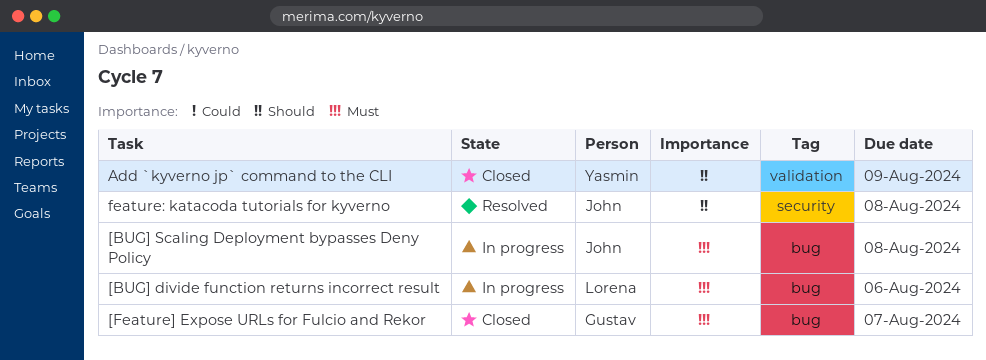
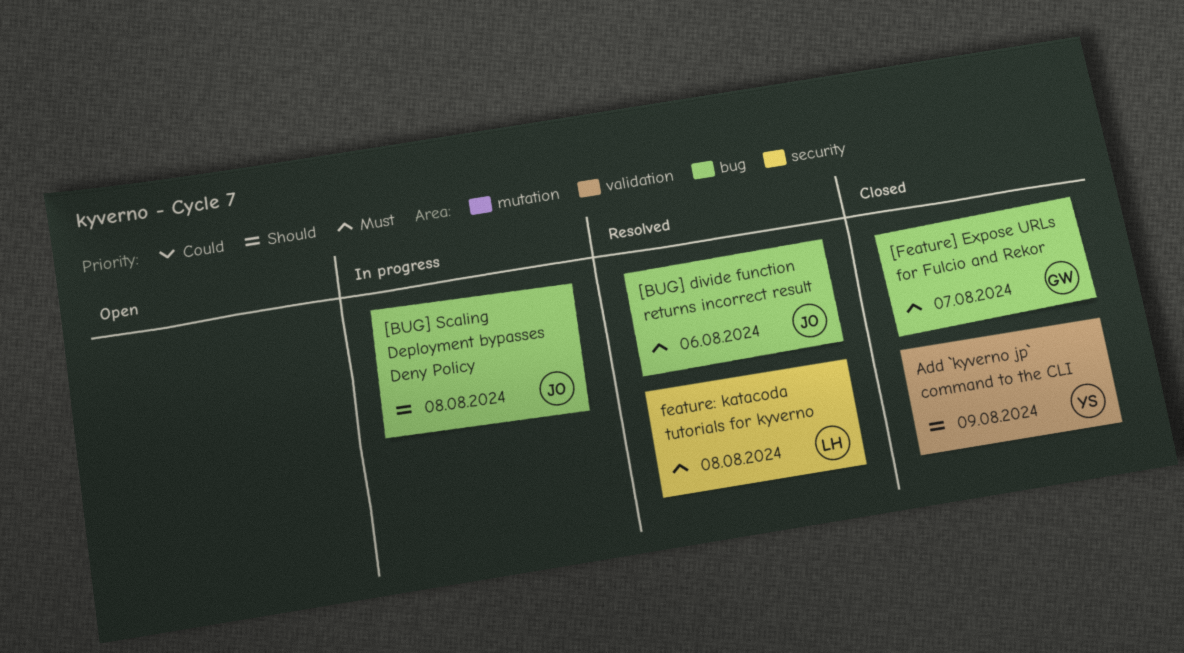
[BUG] divide function returns incorrect result, status: In progress -> Resolved
[BUG] divide function returns incorrect result, owner: Lorena -> John
[BUG] Scaling Deployment bypasses Deny Policy, priority: Must -> Should
feature: katacoda tutorials for kyverno, owner: John -> Lorena
feature: katacoda tutorials for kyverno, priority: Should -> Must

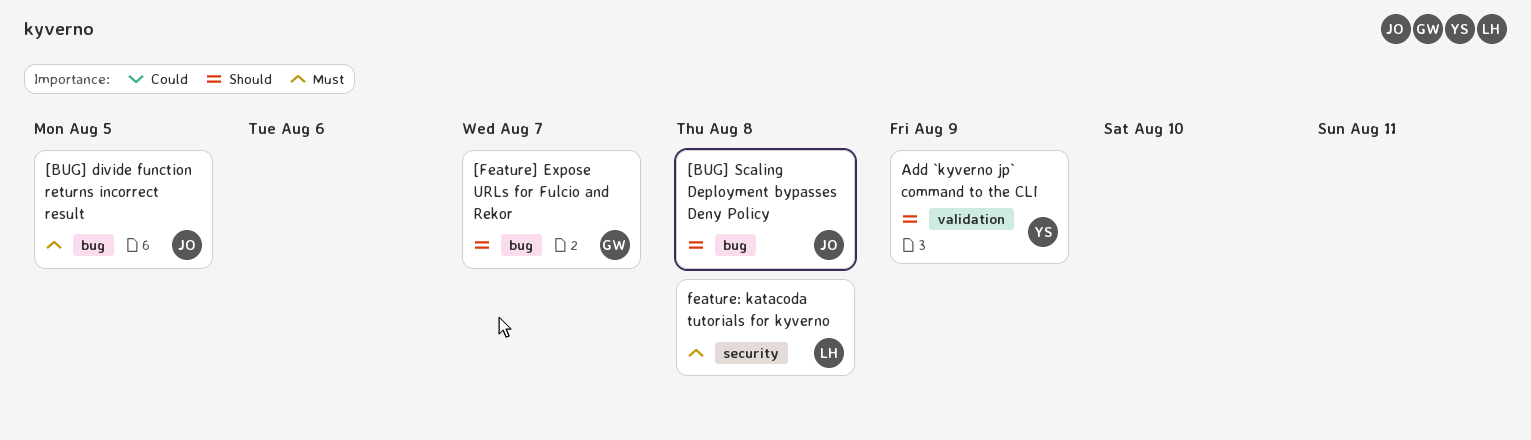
[BUG] divide function returns incorrect result, due: Aug 6 -> Aug 5
[Feature] Expose URLs for Fulcio and Rekor, priority: Must -> Should

